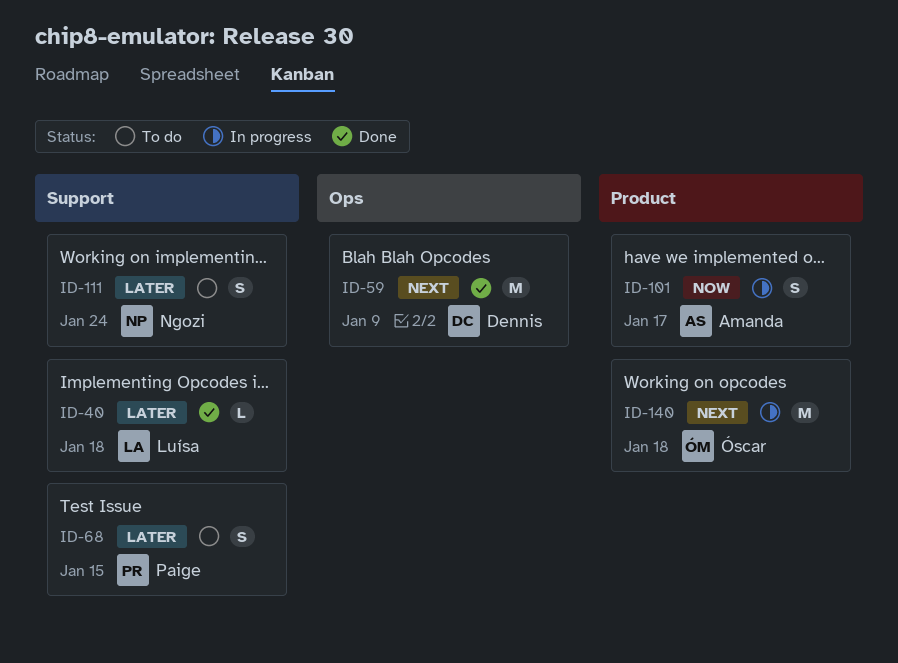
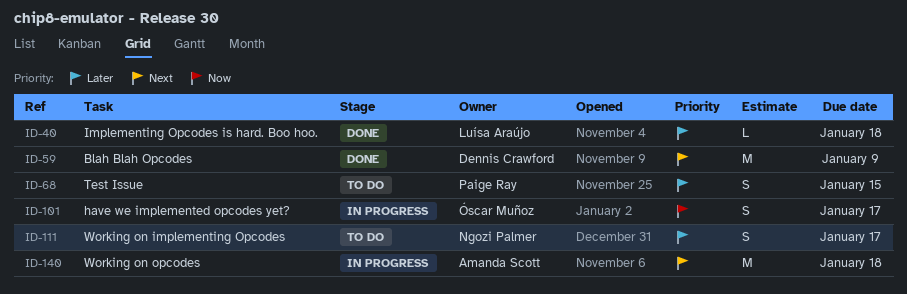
ID-101, owner: Amanda Scott -> Óscar Muñoz
ID-111, due: Jan 24 -> Jan 17
ID-140, owner: Óscar Muñoz -> Amanda Scott

